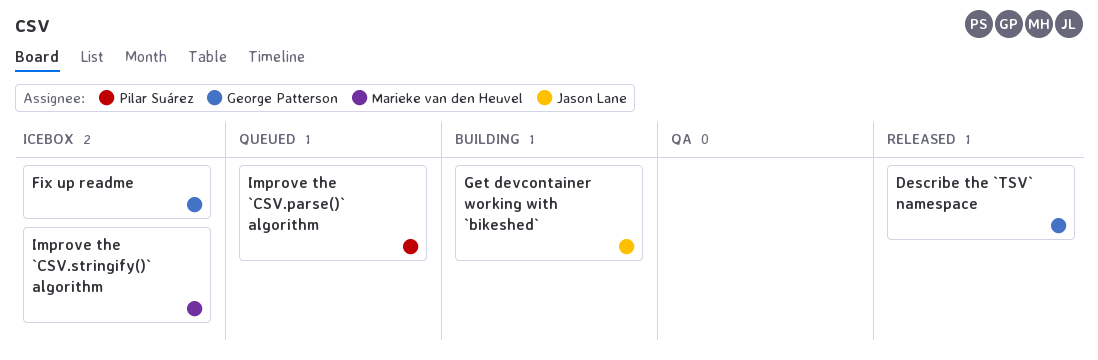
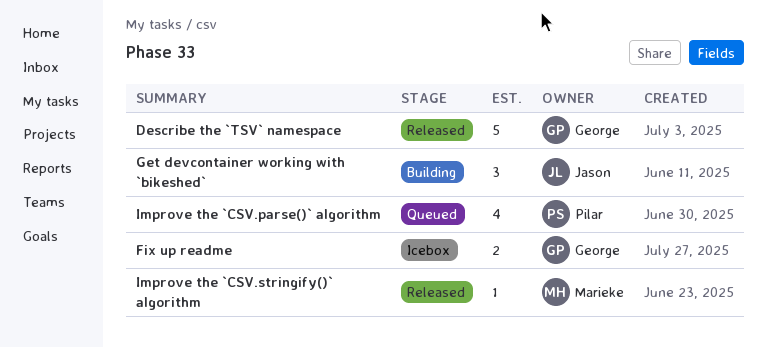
Improve the `CSV.stringify()` algorithm, status: Icebox -> Released

